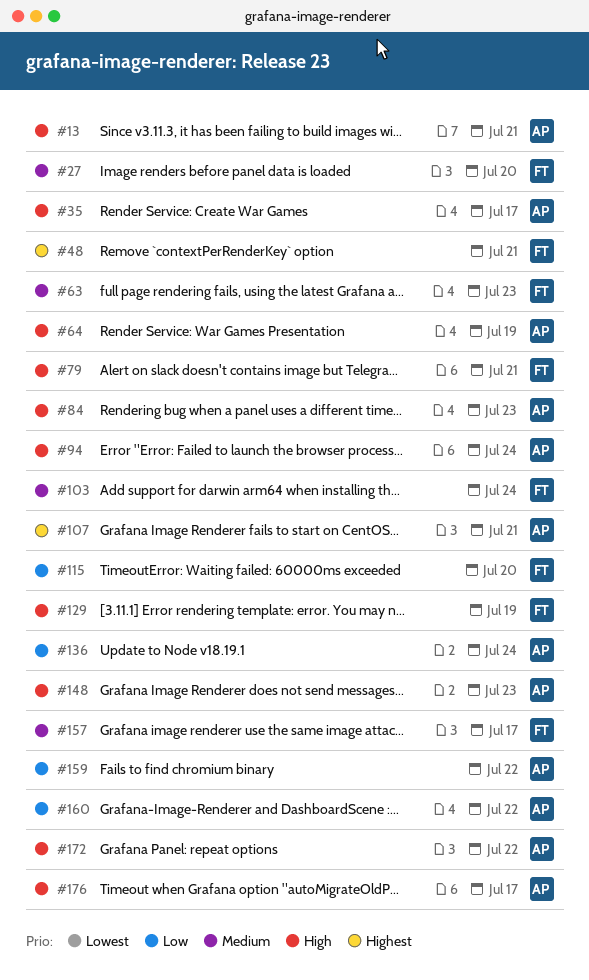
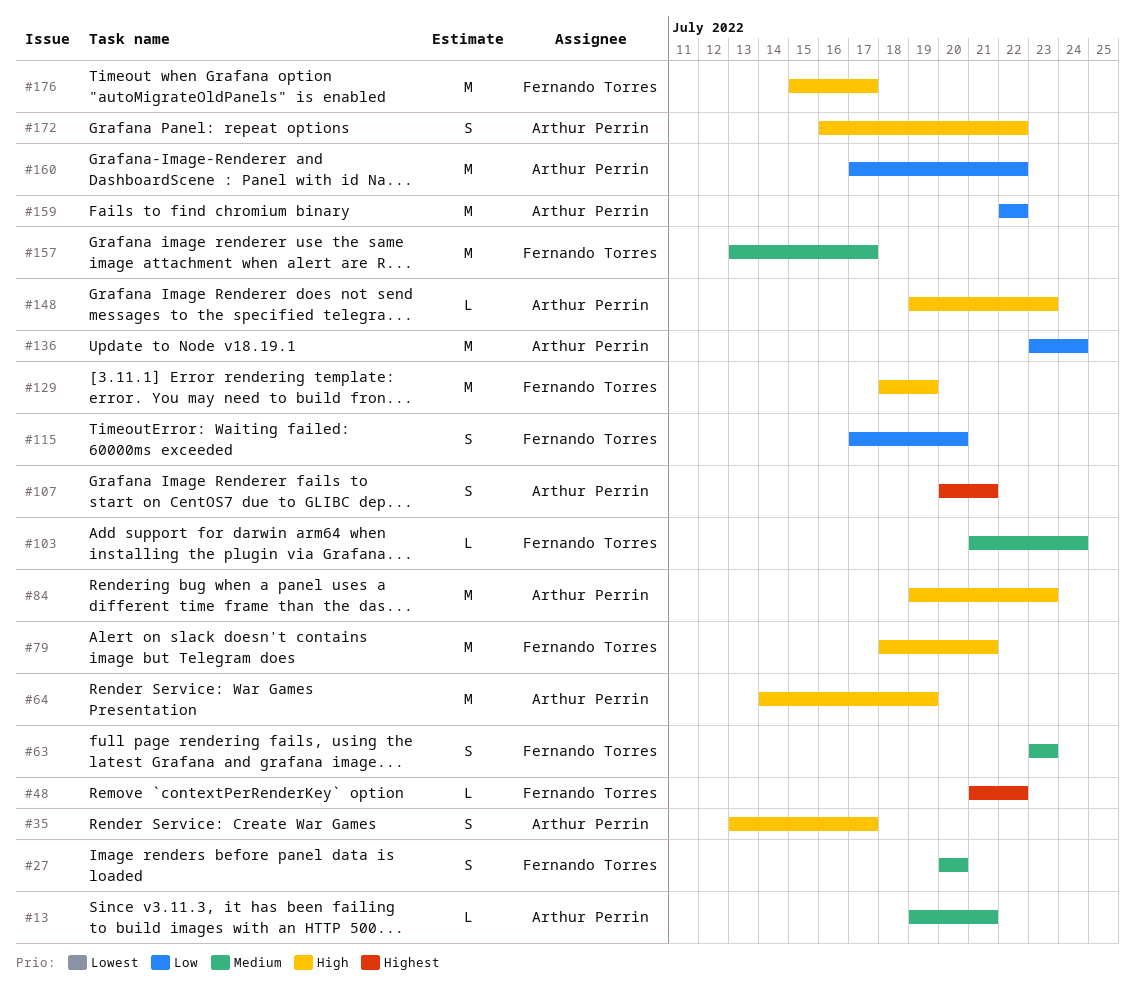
#13, priority: High -> Medium
#48, due: Jul 21 -> Jul 22
#94: present -> none
#176, owner: Arthur Perrin -> Fernando Torres

